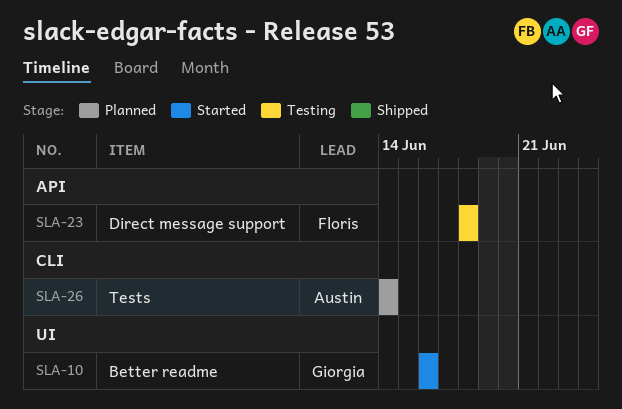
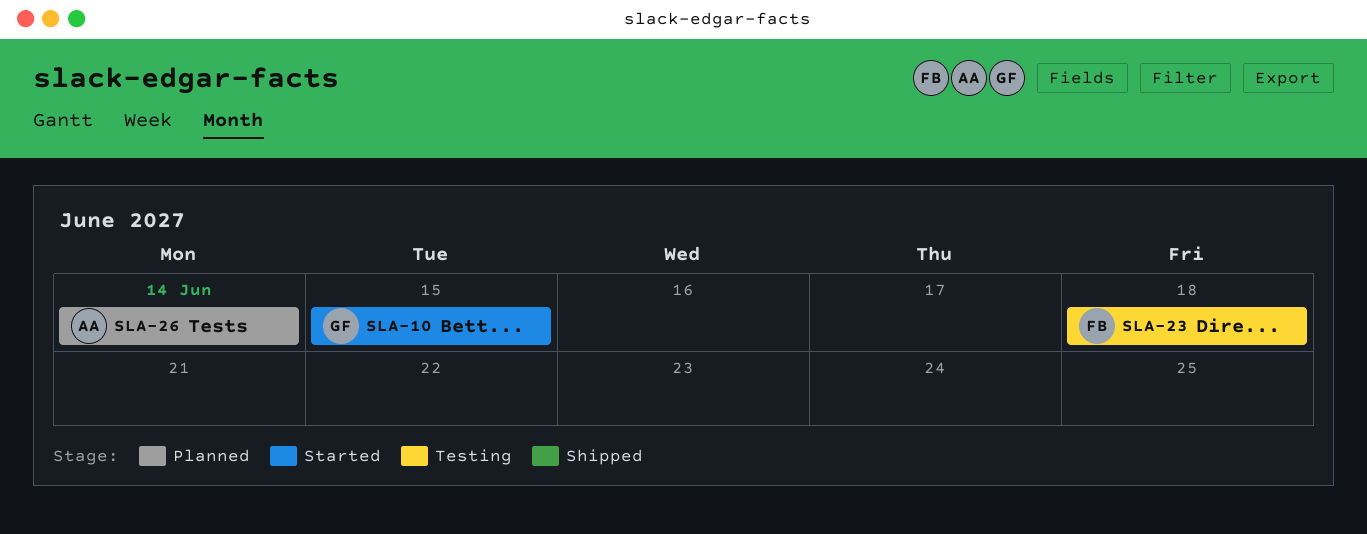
SLA-10, start: Jun 16 -> Jun 15
SLA-10, due: Jun 16 -> Jun 15

